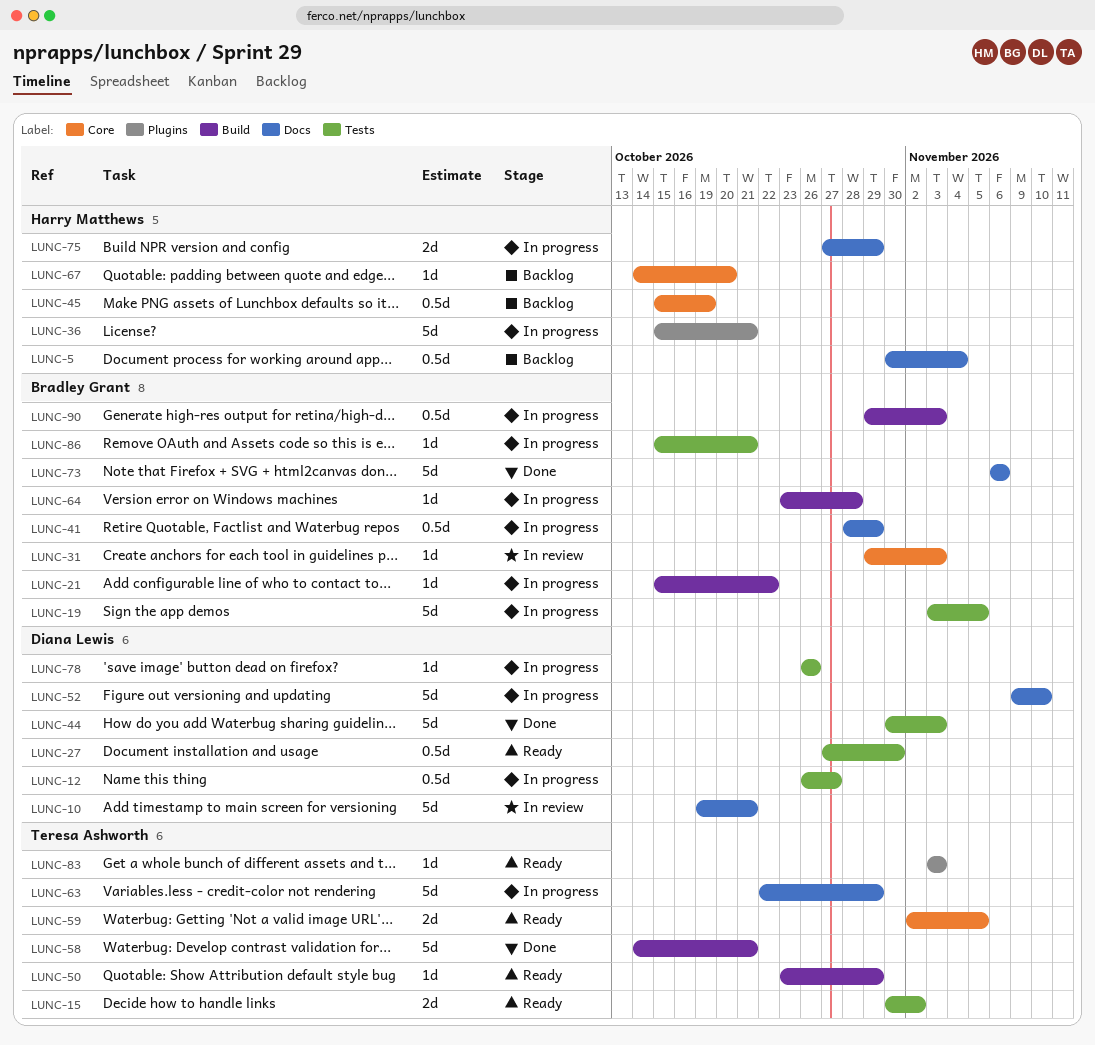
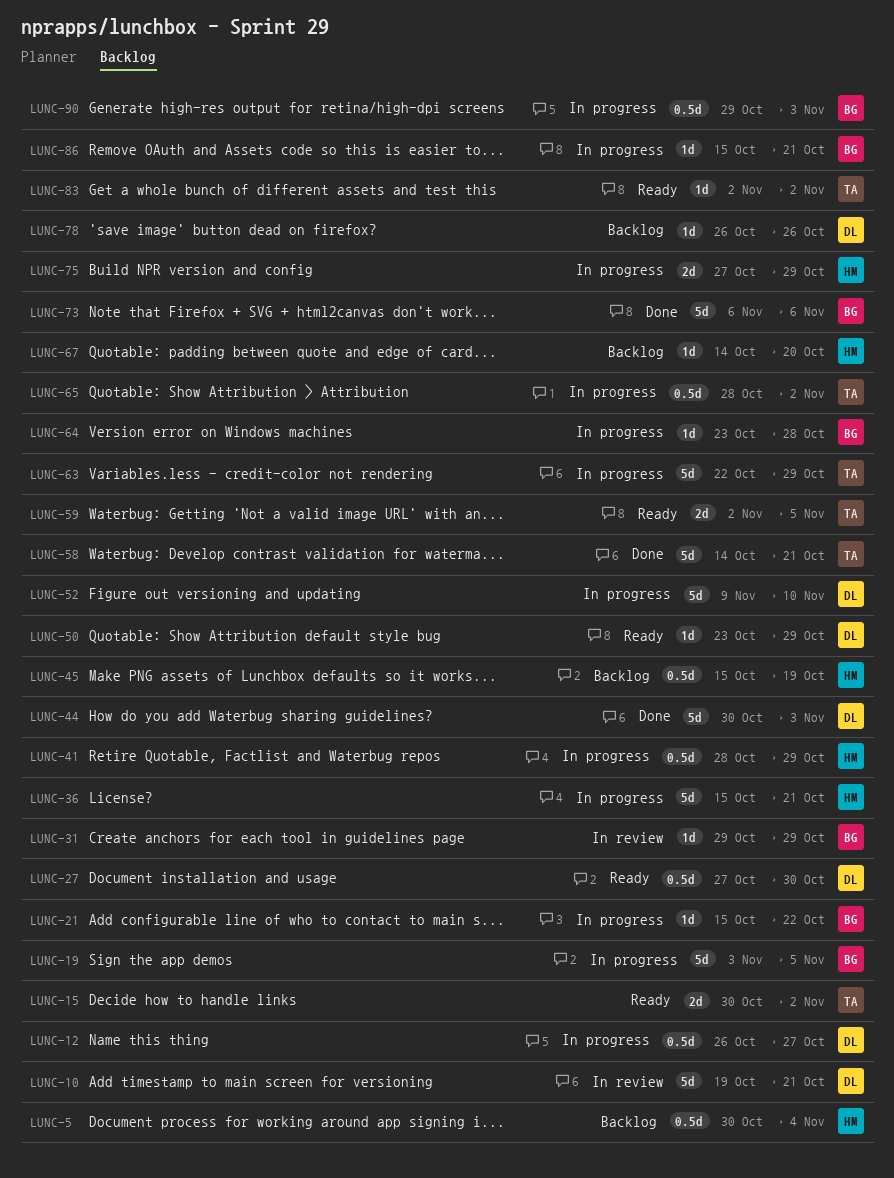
LUNC-31, due: Nov 3 -> Oct 29
LUNC-41, owner: Bradley Grant -> Harry Matthews
LUNC-50, owner: Teresa Ashworth -> Diana Lewis
LUNC-65: none -> present
LUNC-78, status: In progress -> Backlog
LUNC-83, start: Nov 3 -> Nov 2
LUNC-83, due: Nov 3 -> Nov 2

